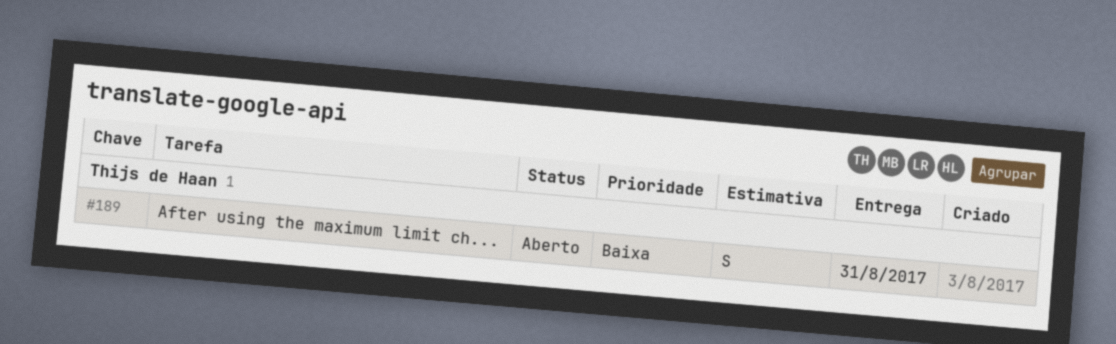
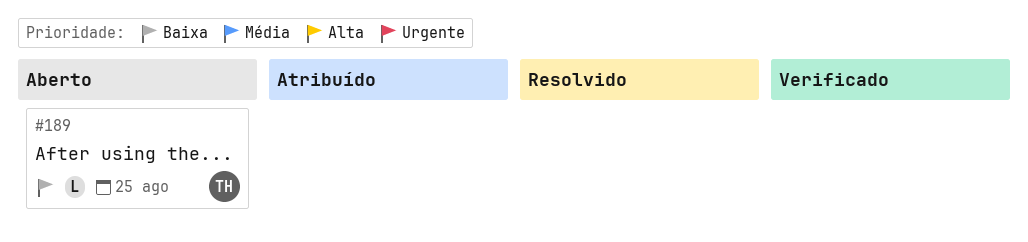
#189, estimate: S -> L
#189, due: Aug 31 -> Aug 25

